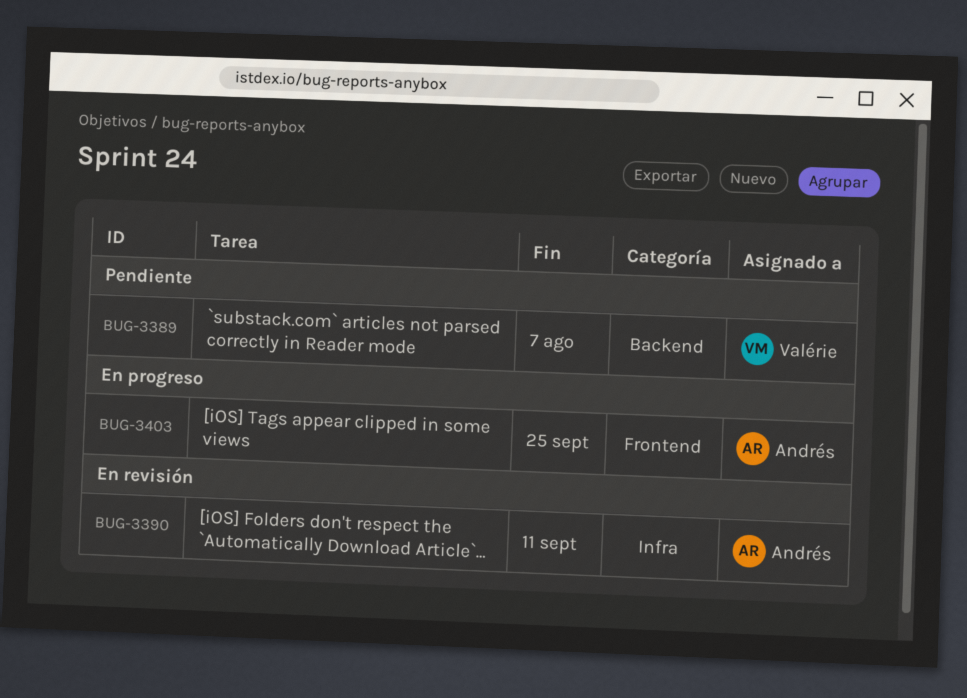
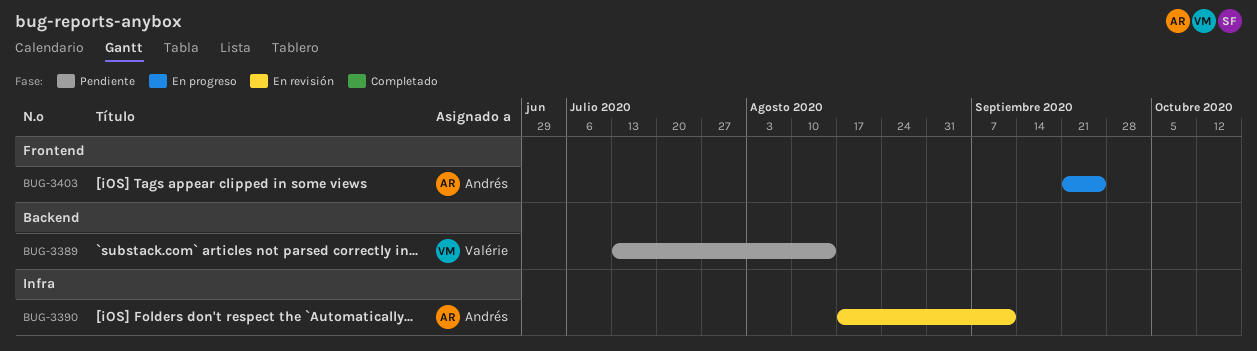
BUG-3389, due: Aug 7 -> Aug 14

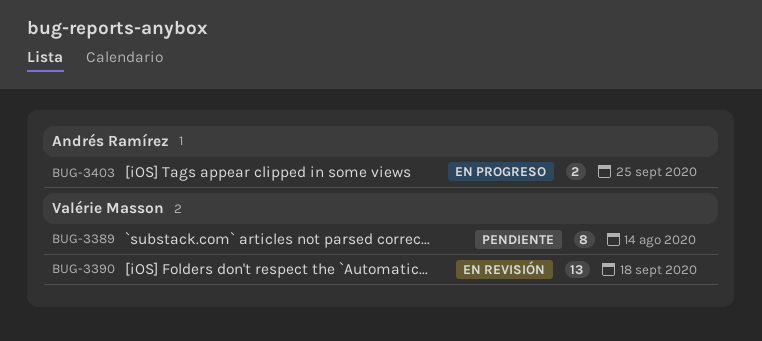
BUG-3390, owner: Andrés Ramírez -> Valérie Masson
BUG-3390, due: Sep 11 -> Sep 18

